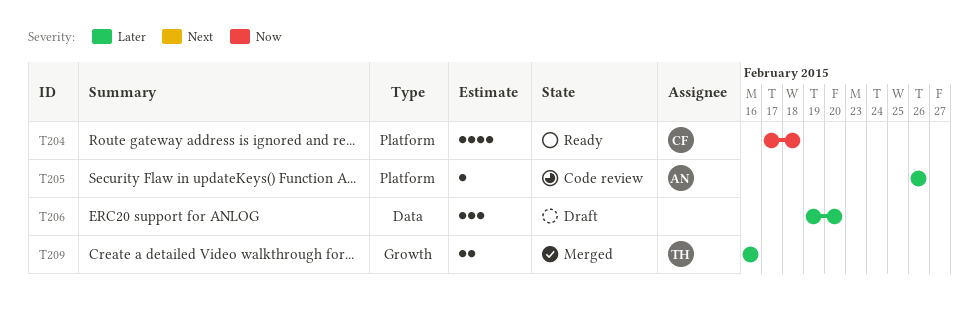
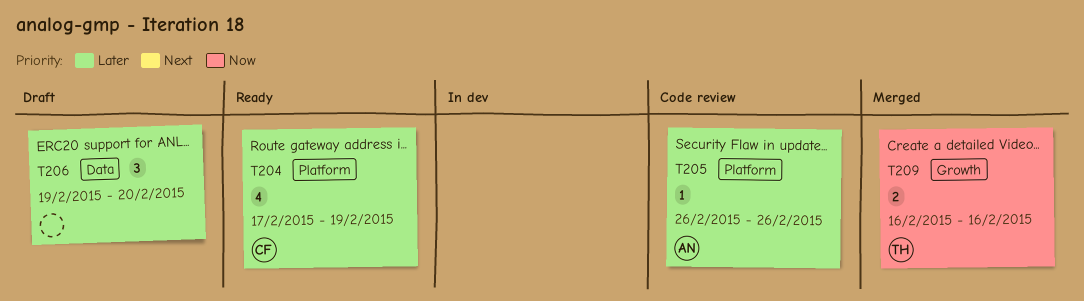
T204, priority: Now -> Later
T204, due: Feb 18 -> Feb 19
T209, priority: Later -> Now

